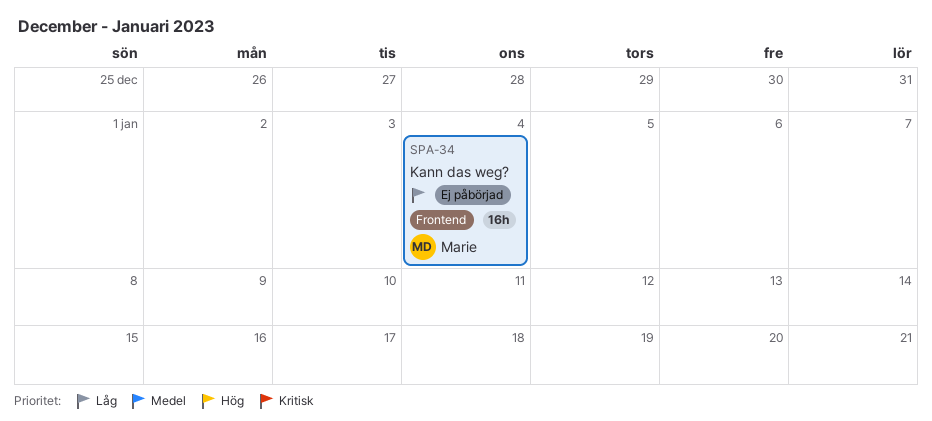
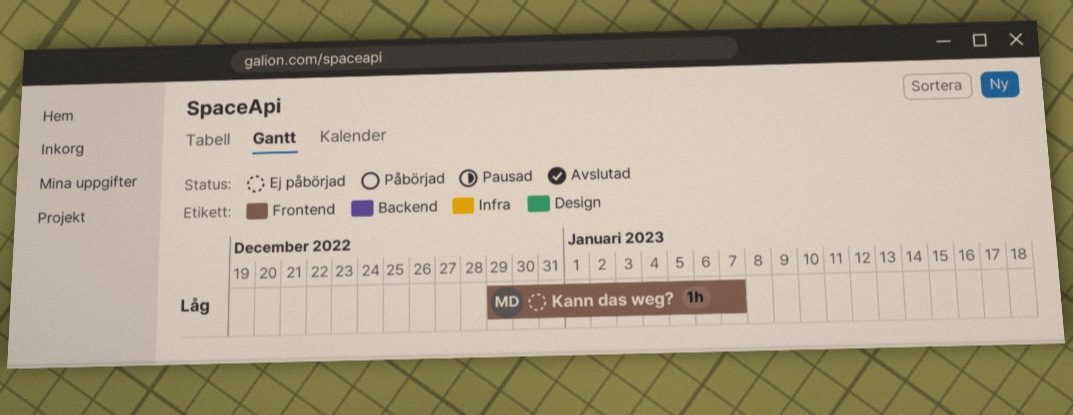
Kann das weg?, estimate: 16h -> 1h
Kann das weg?, due: Jan 4 -> Jan 7

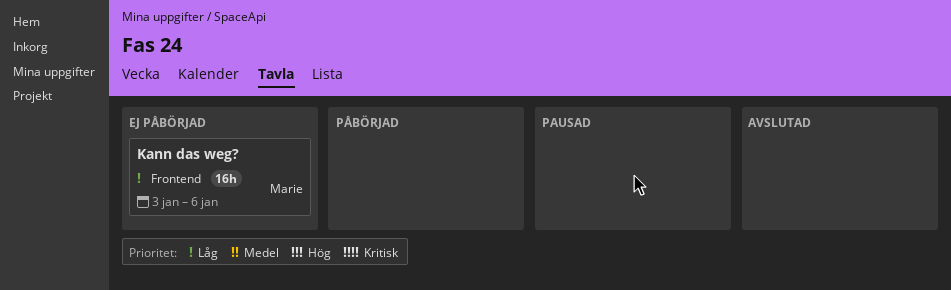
Kann das weg?, estimate: 1h -> 16h
Kann das weg?, start: Dec 29 -> Jan 3
Kann das weg?, due: Jan 7 -> Jan 6

